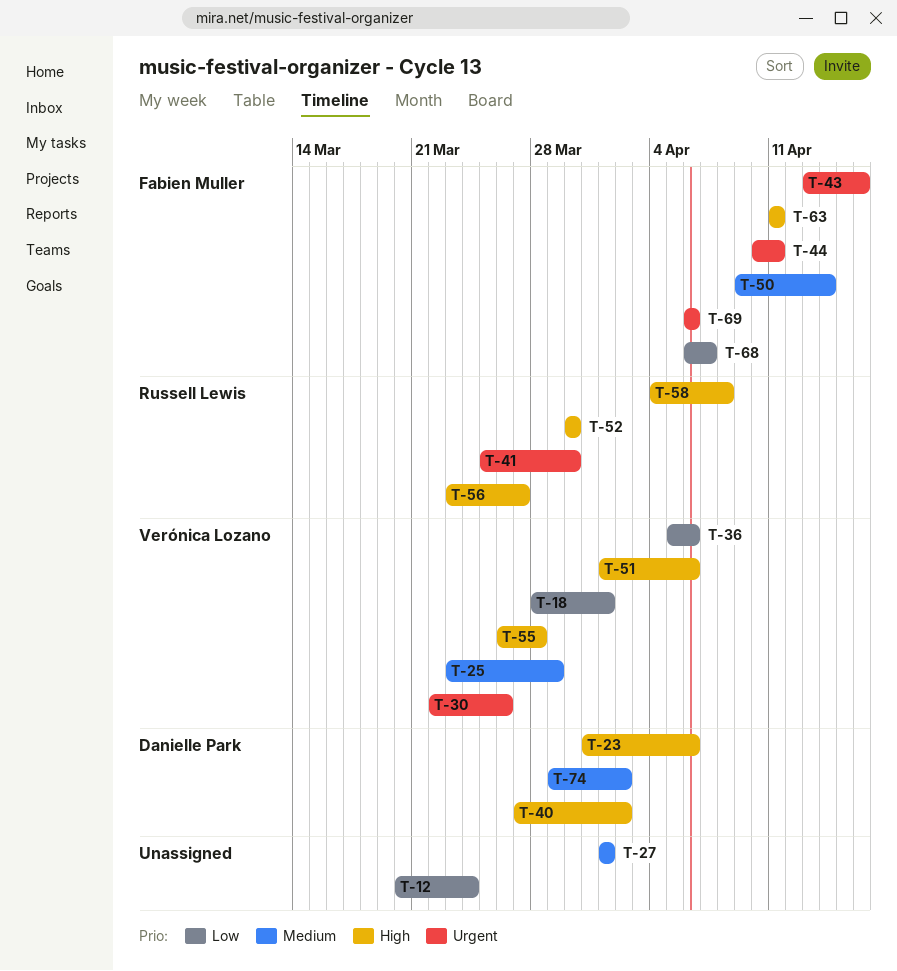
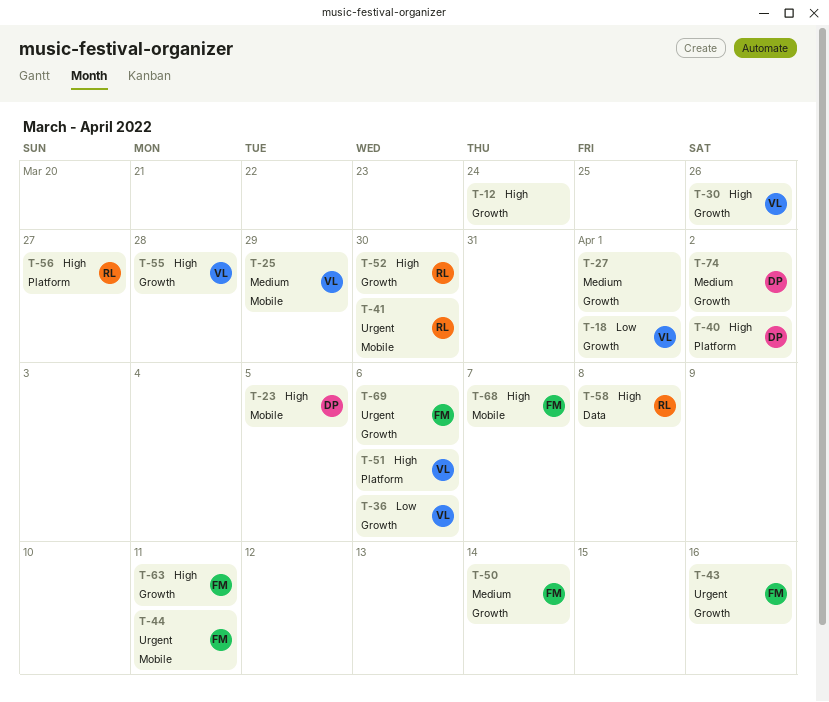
T-12, priority: Low -> High
T-23, due: Apr 6 -> Apr 5
T-30, priority: Urgent -> High
T-68, priority: Low -> High

